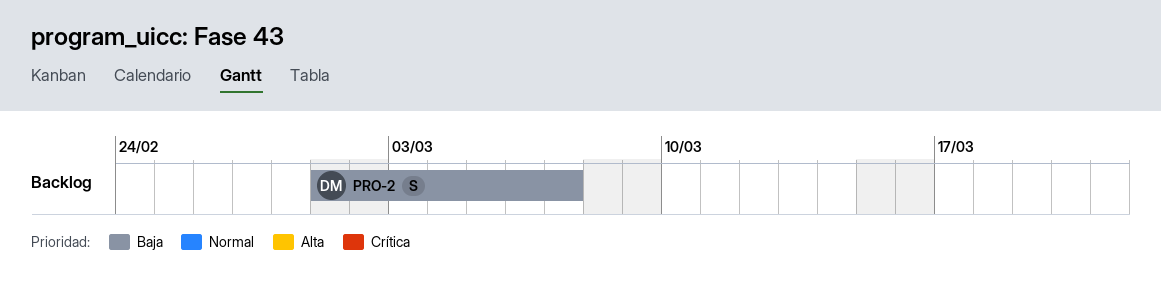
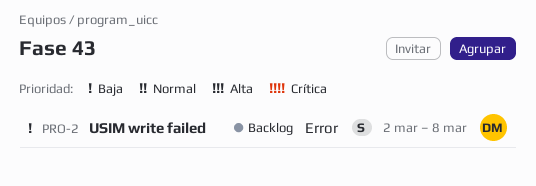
PRO-2, start: Mar 1 -> Mar 2
PRO-2, due: Mar 7 -> Mar 8

